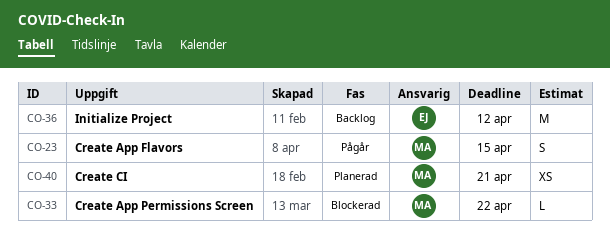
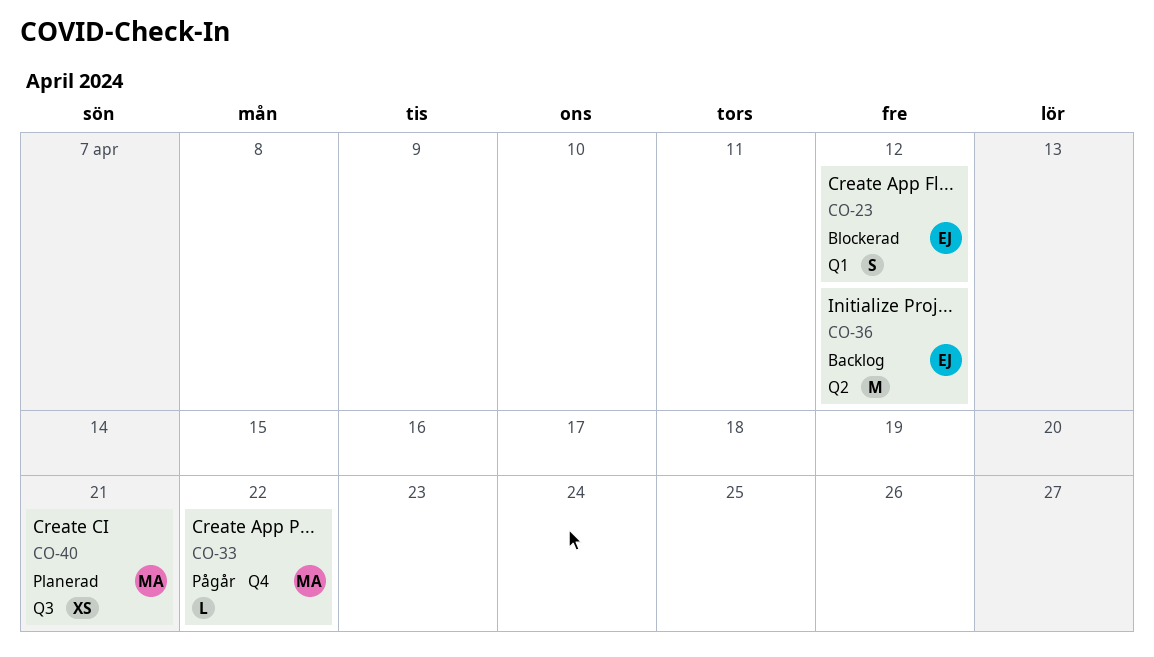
CO-23, status: Pågår -> Blockerad
CO-23, owner: MA -> EJ
CO-23, due: Apr 15 -> Apr 12
CO-33, status: Blockerad -> Pågår

